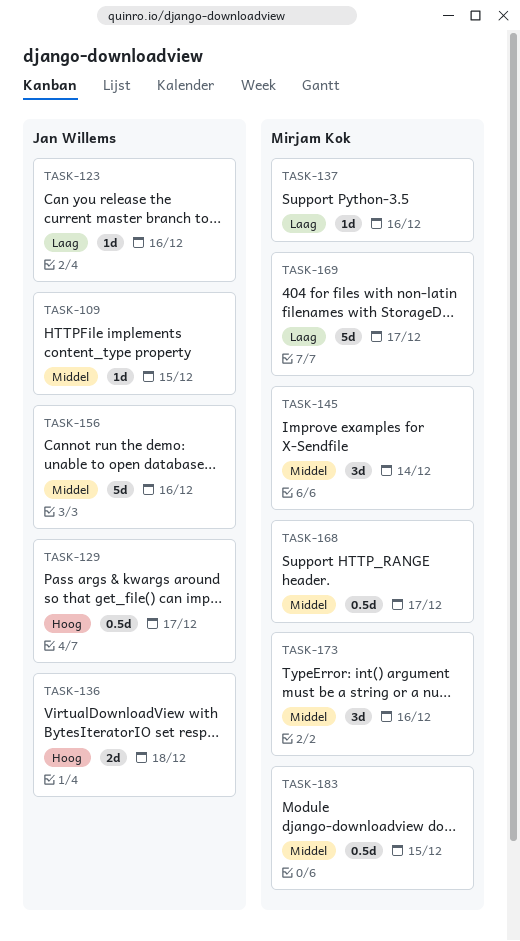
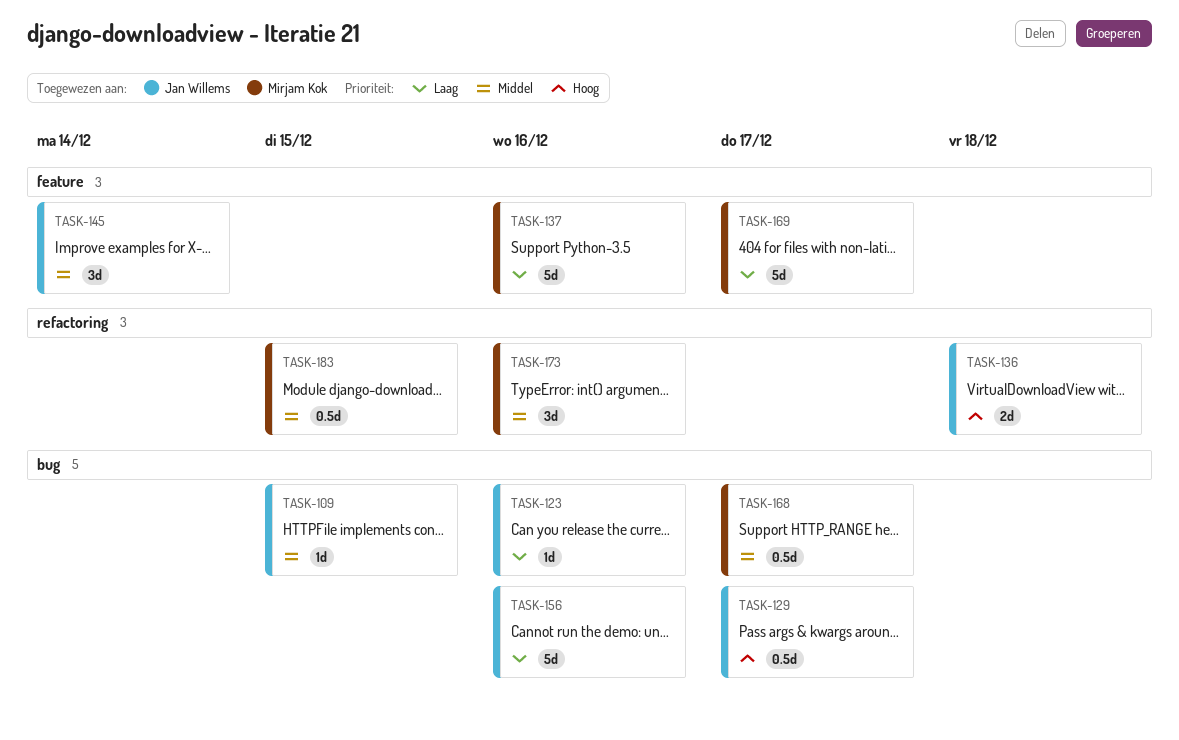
TASK-137, estimate: 1d -> 5d
TASK-145, owner: Mirjam Kok -> Jan Willems
TASK-156, priority: Middel -> Laag

